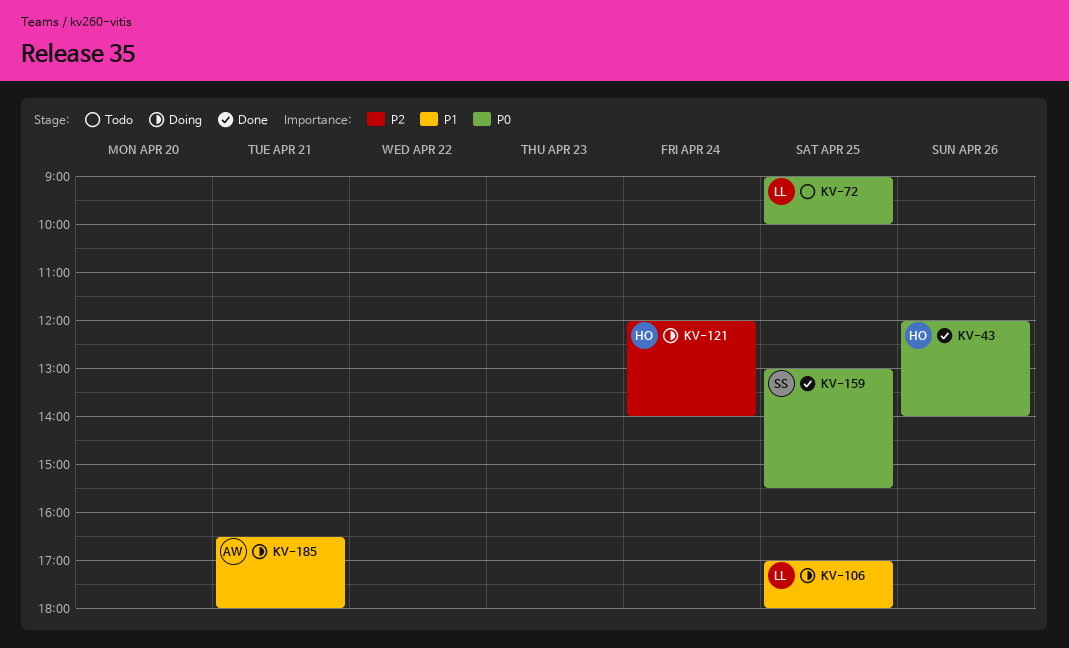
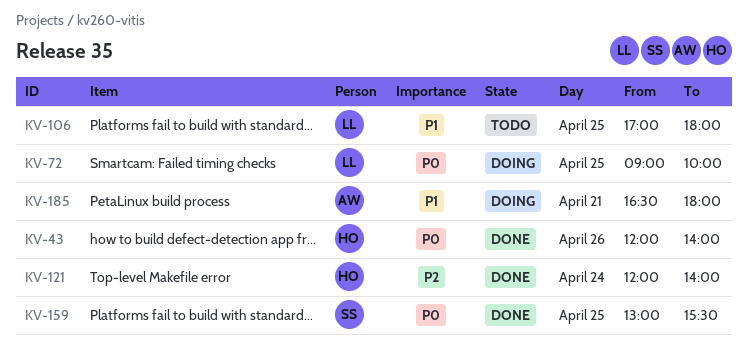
KV-72, status: Todo -> Doing
KV-106, status: Doing -> Todo
KV-121, status: Doing -> Done

